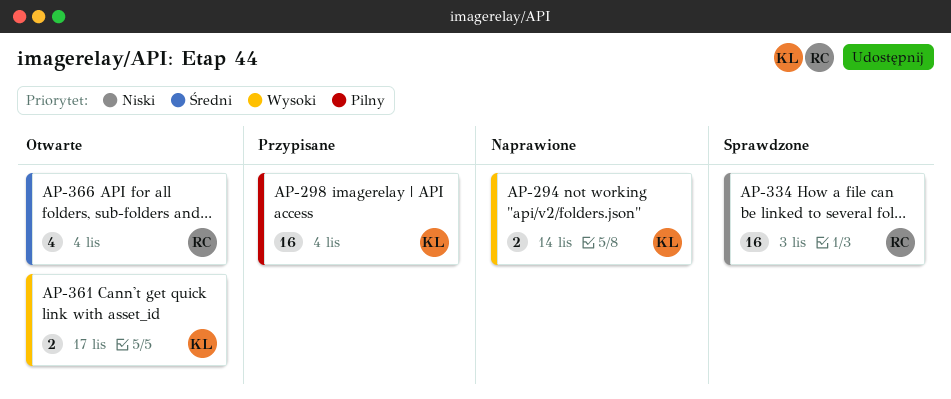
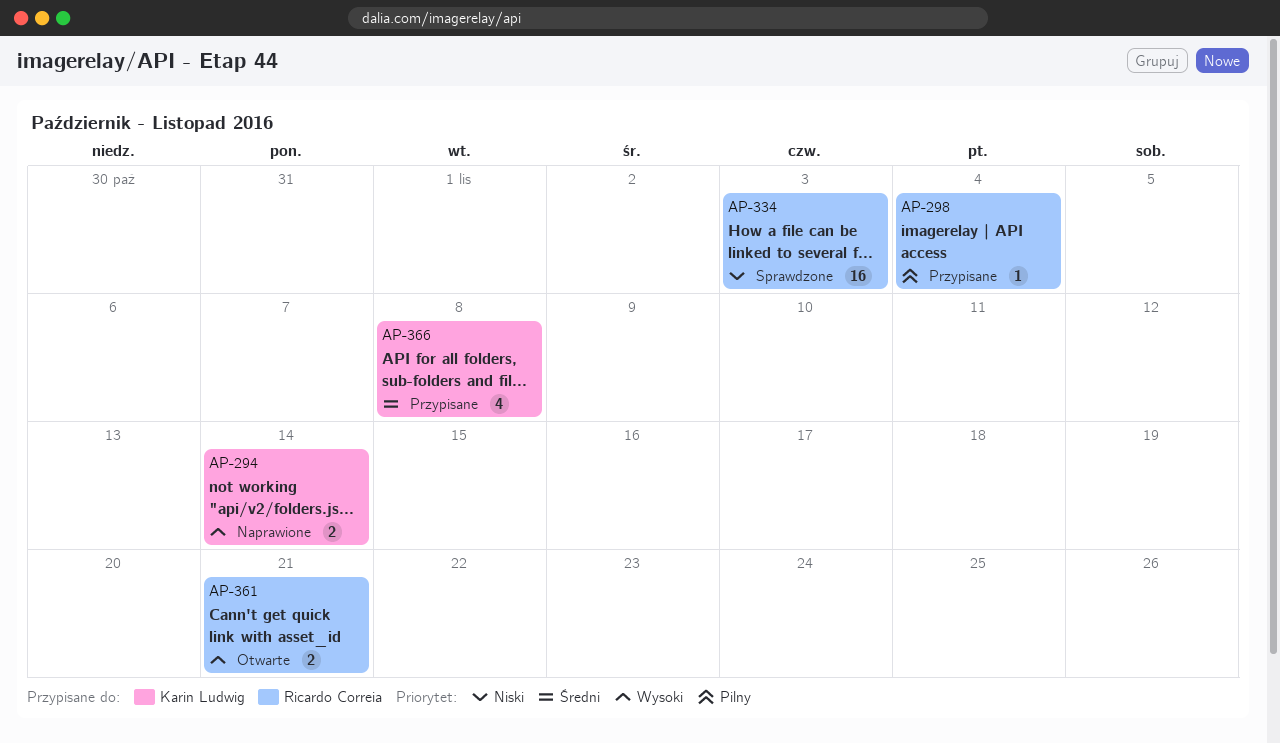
AP-298, owner: Karin Ludwig -> Ricardo Correia
AP-298, estimate: 16 -> 1
AP-361, owner: Karin Ludwig -> Ricardo Correia
AP-361, due: Nov 17 -> Nov 21
AP-366, status: Otwarte -> Przypisane
AP-366, owner: Ricardo Correia -> Karin Ludwig
AP-366, due: Nov 4 -> Nov 8

